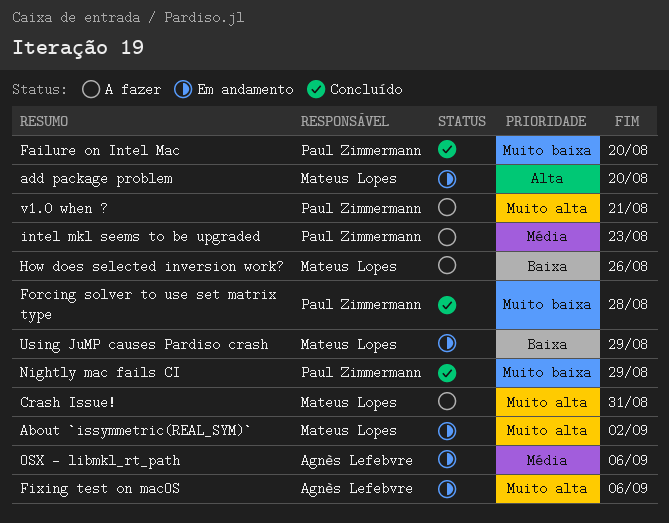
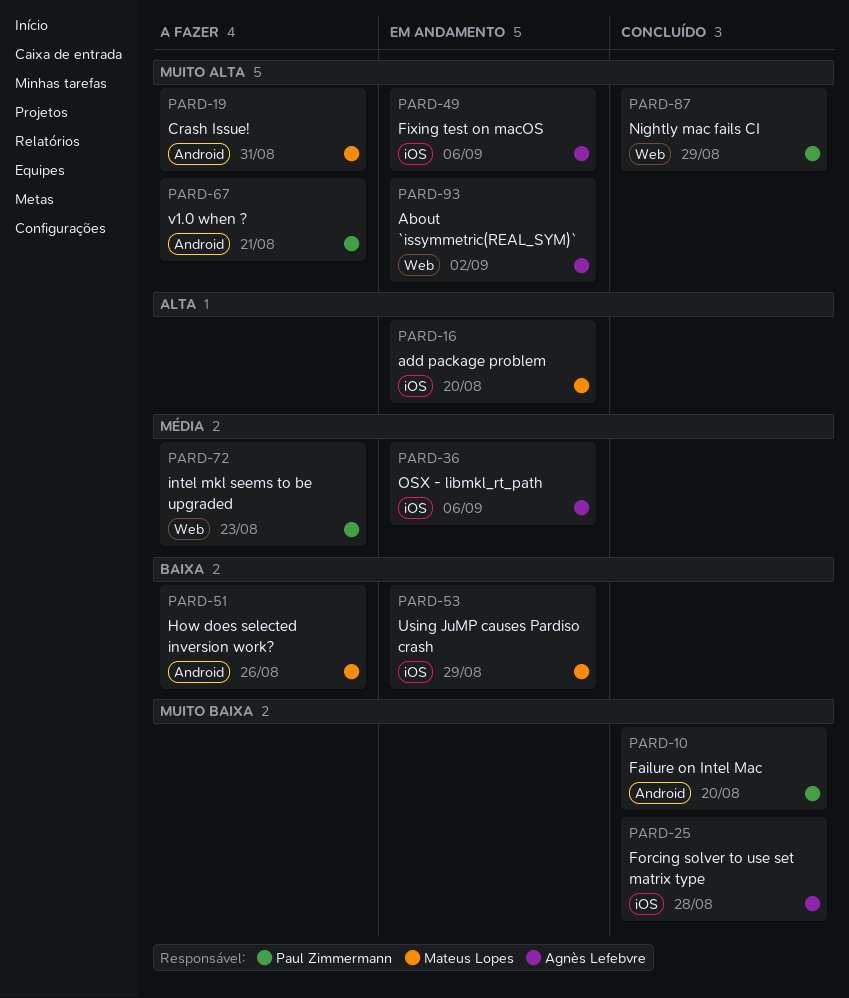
About `issymmetric(REAL_SYM)`, owner: Mateus Lopes -> Agnès Lefebvre
Forcing solver to use set matrix type, owner: Paul Zimmermann -> Agnès Lefebvre
Nightly mac fails CI, priority: Muito baixa -> Muito alta

